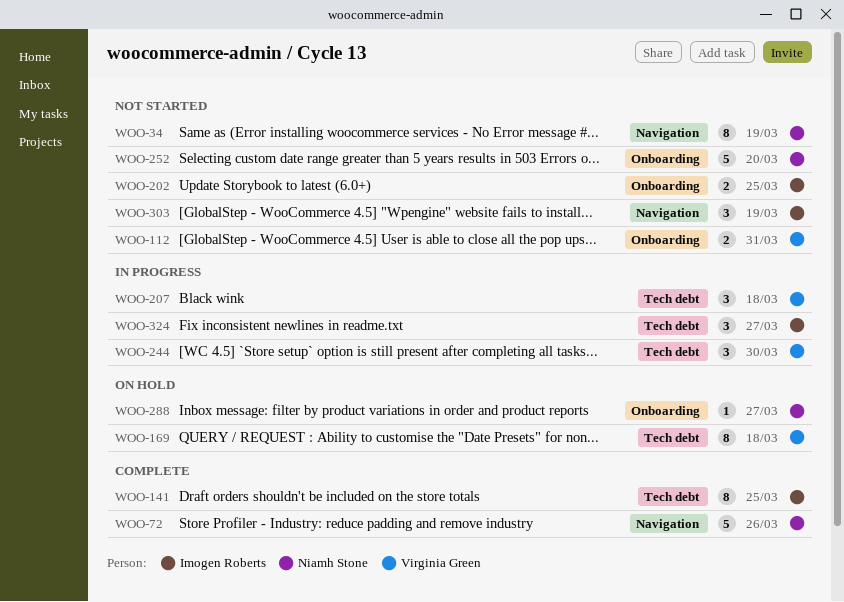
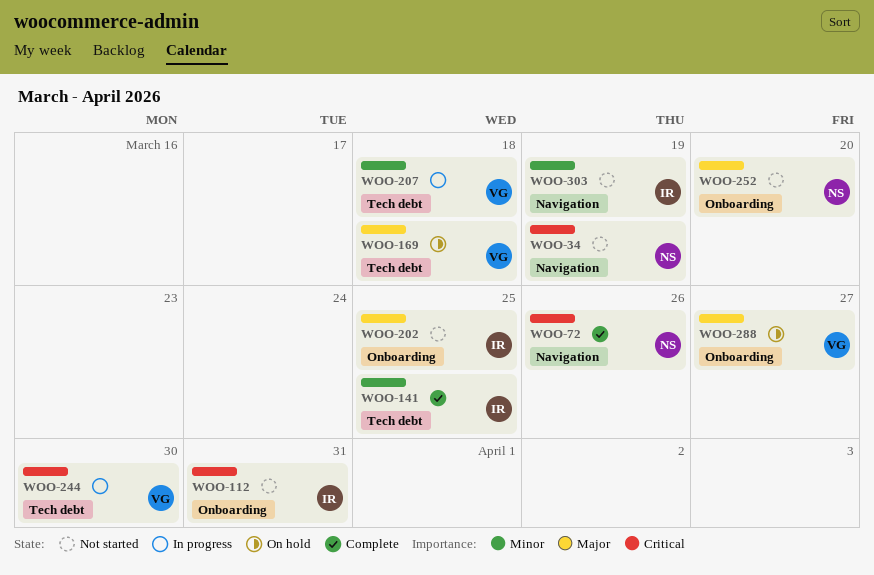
WOO-112, owner: Virginia Green -> Imogen Roberts
WOO-288, owner: Niamh Stone -> Virginia Green
WOO-324: present -> none

